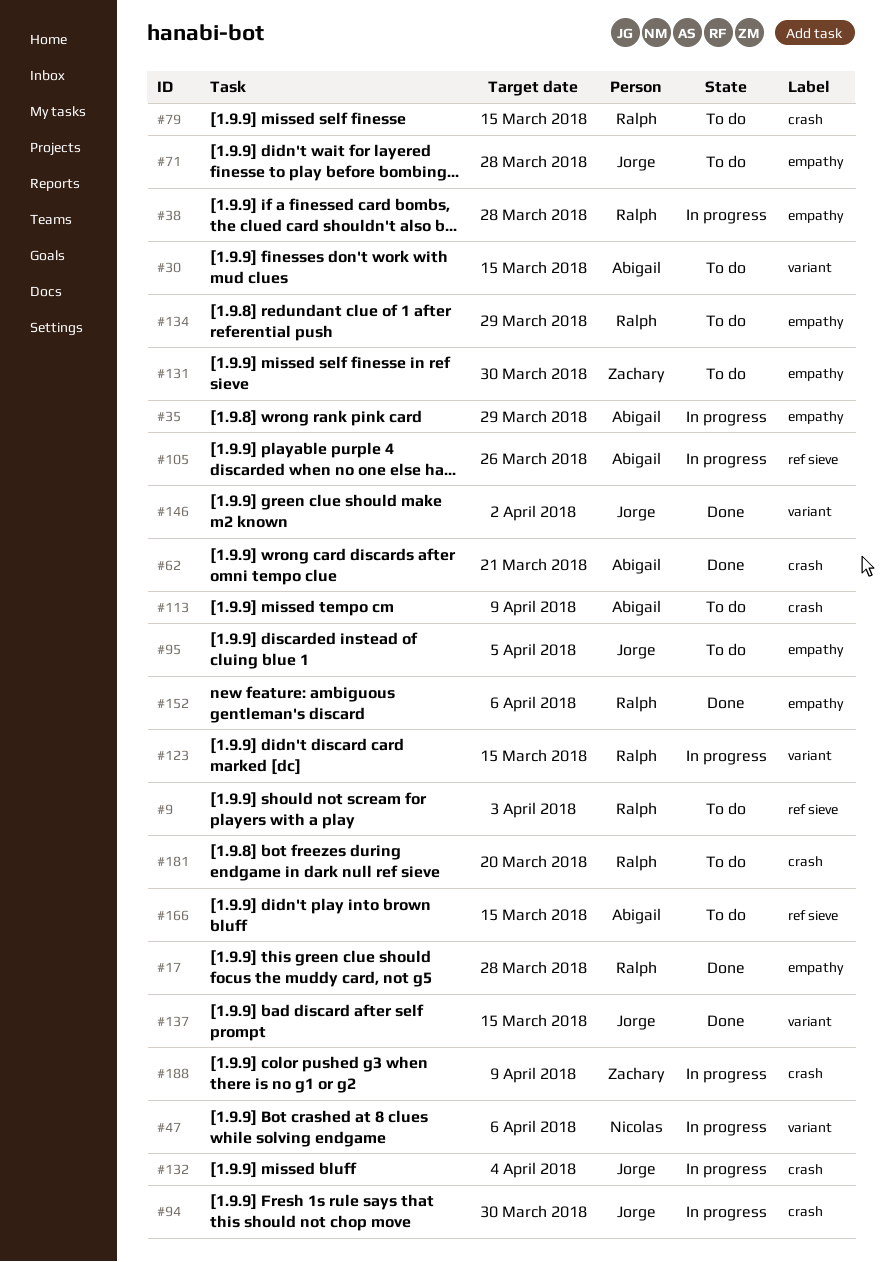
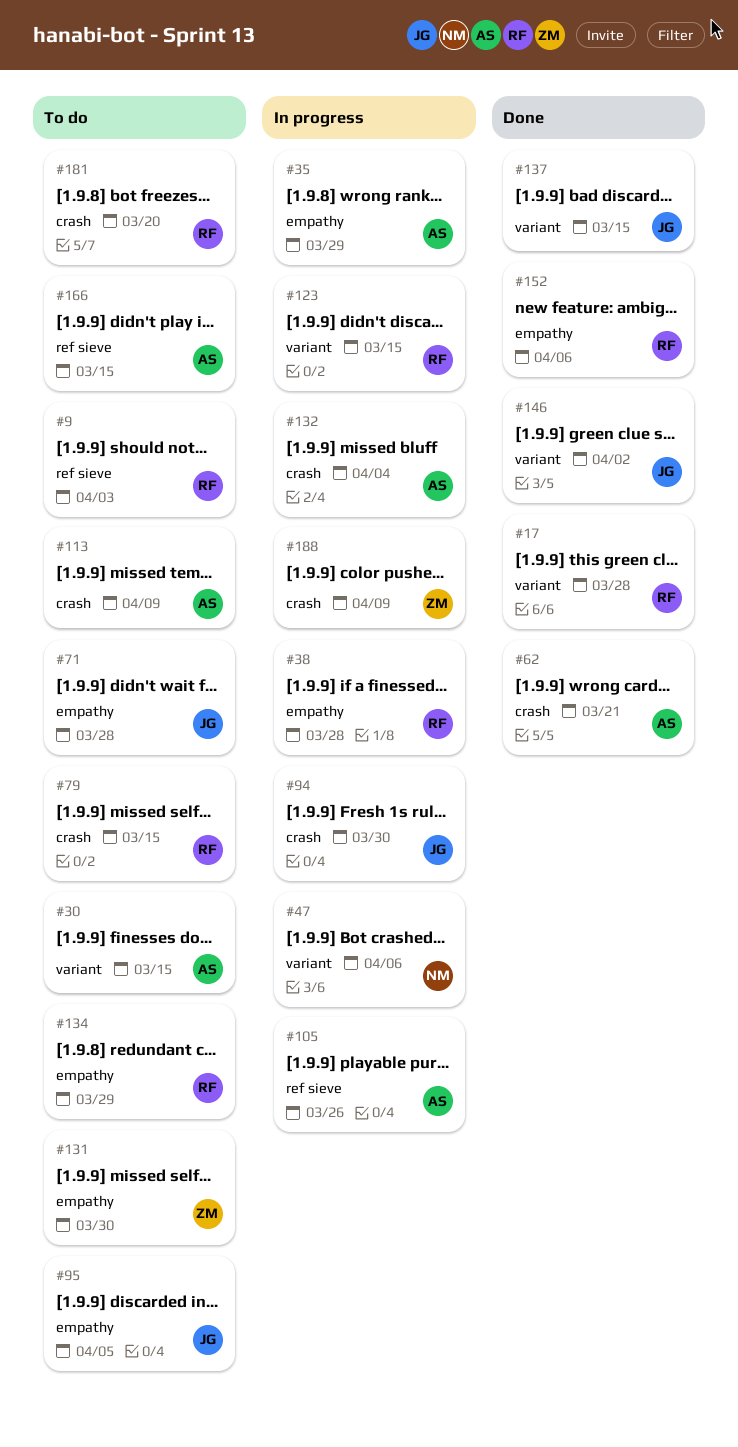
#17, label: empathy -> variant
#132, owner: Jorge -> Abigail

